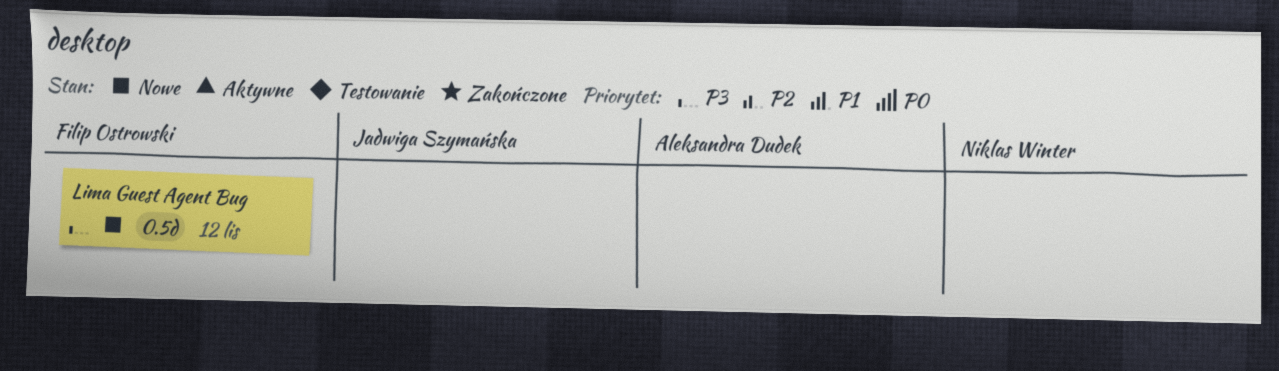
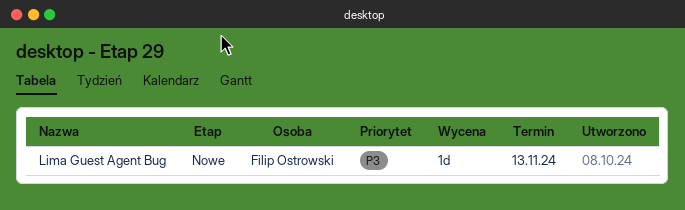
Lima Guest Agent Bug, estimate: 0.5d -> 1d
Lima Guest Agent Bug, due: Nov 12 -> Nov 13

